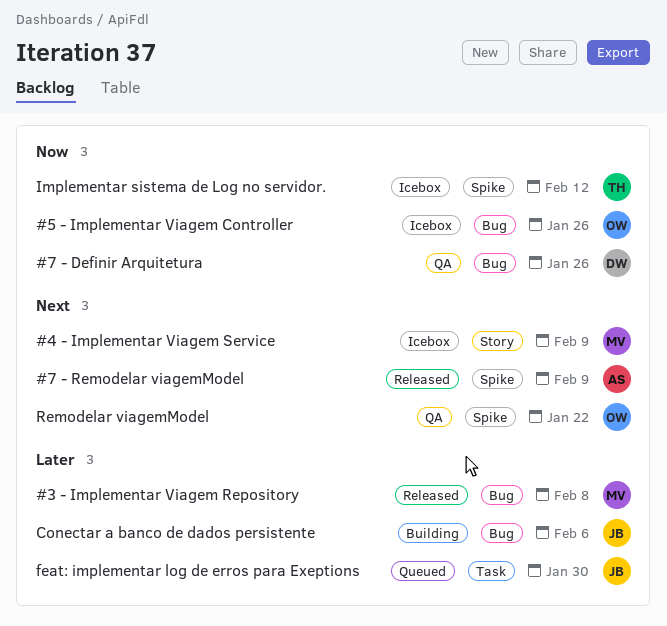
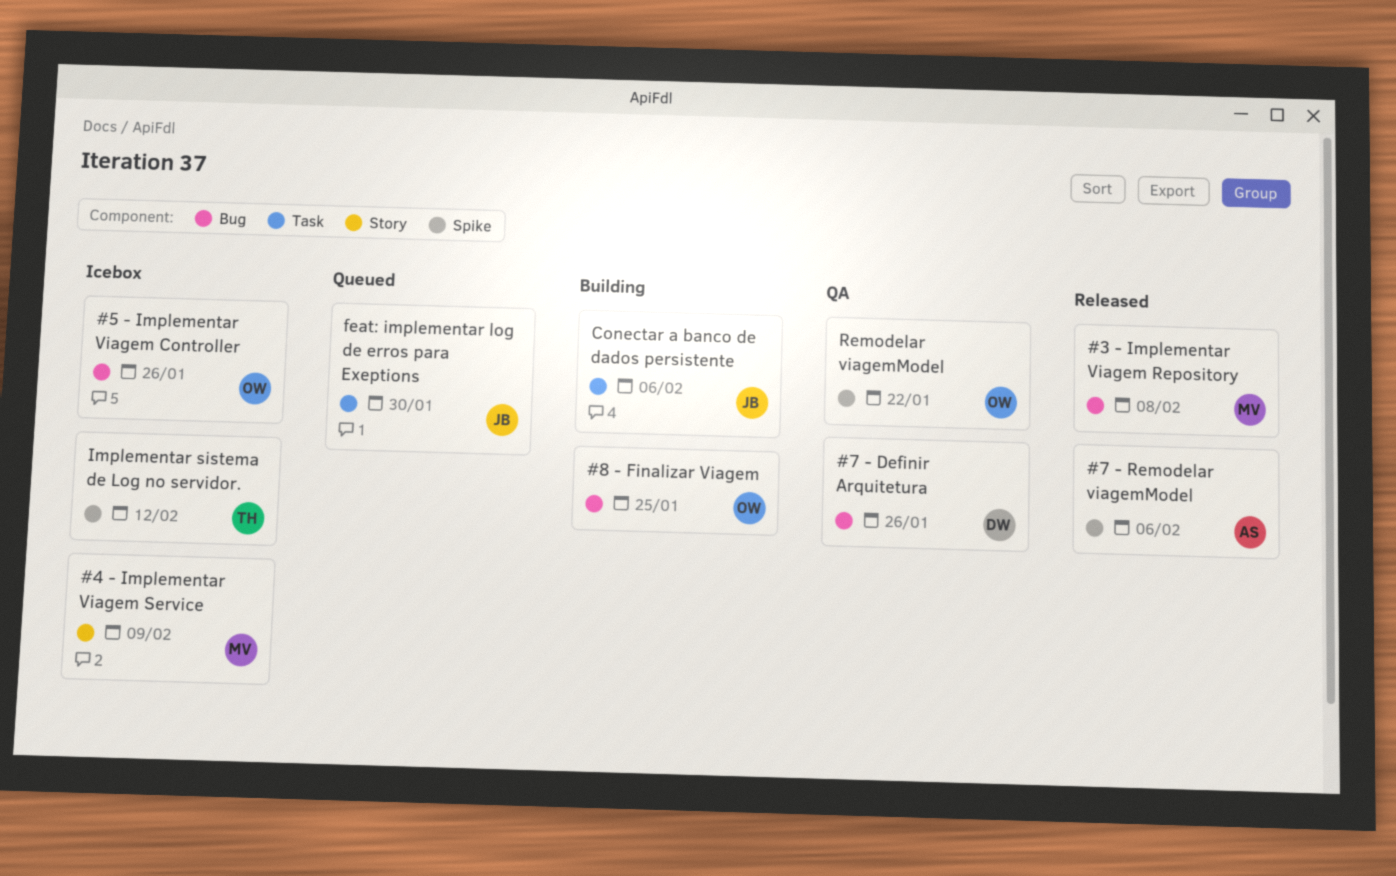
#7 - Remodelar viagemModel, due: Feb 9 -> Feb 6
#8 - Finalizar Viagem: none -> present
Conectar a banco de dados persistente, label: Bug -> Task

